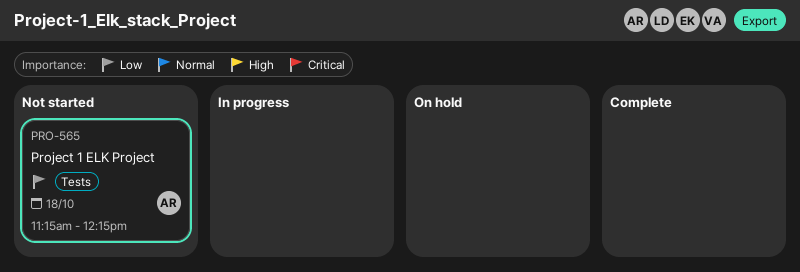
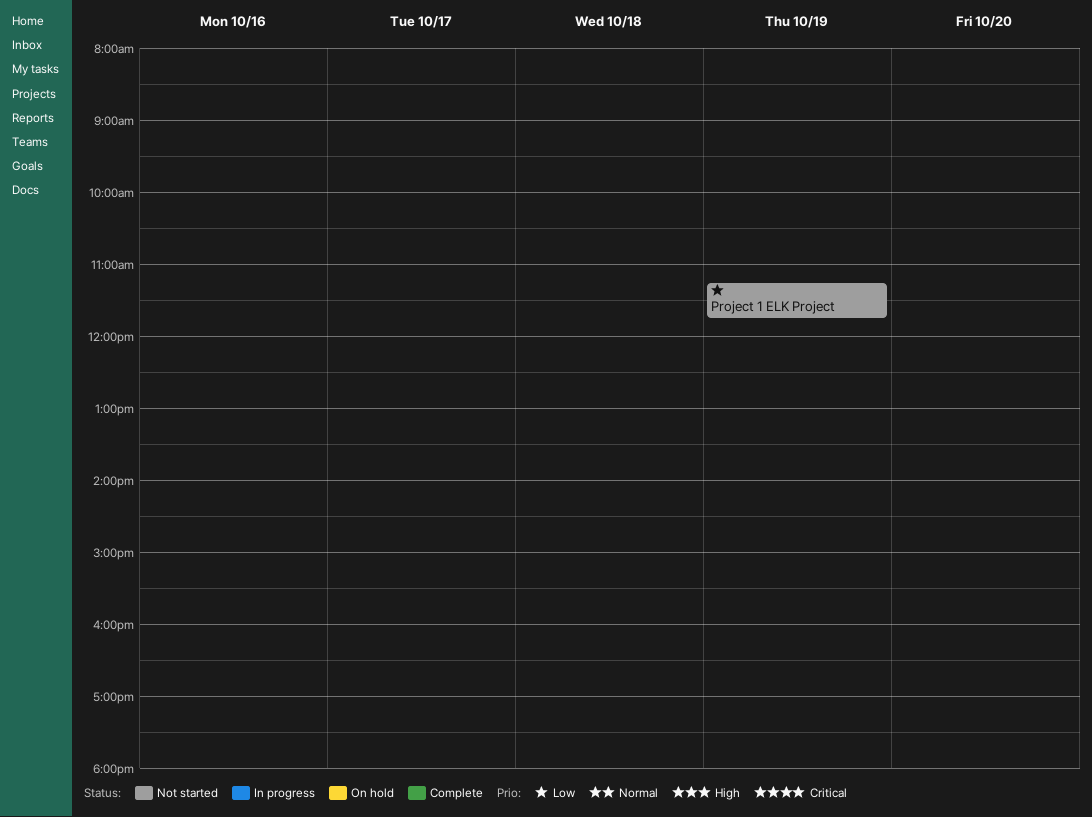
Project 1 ELK Project, day: Oct 18 -> Oct 19
Project 1 ELK Project, ends: 12:15 -> 11:45

